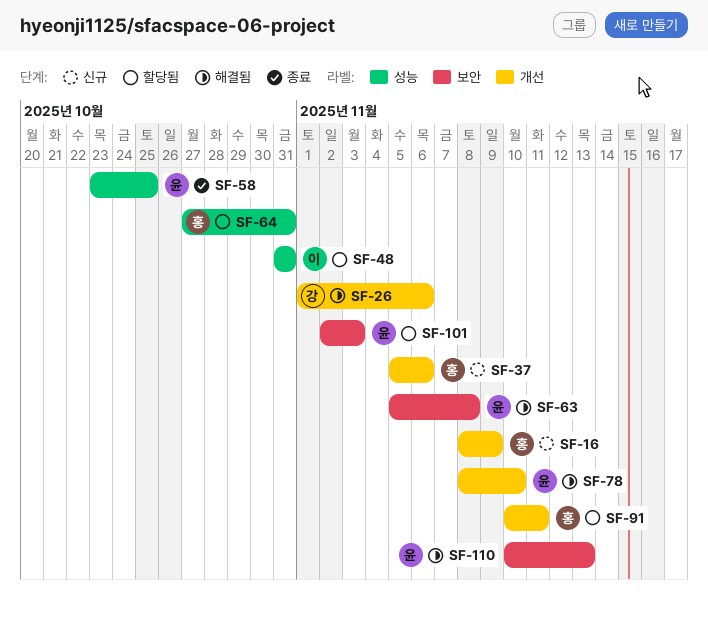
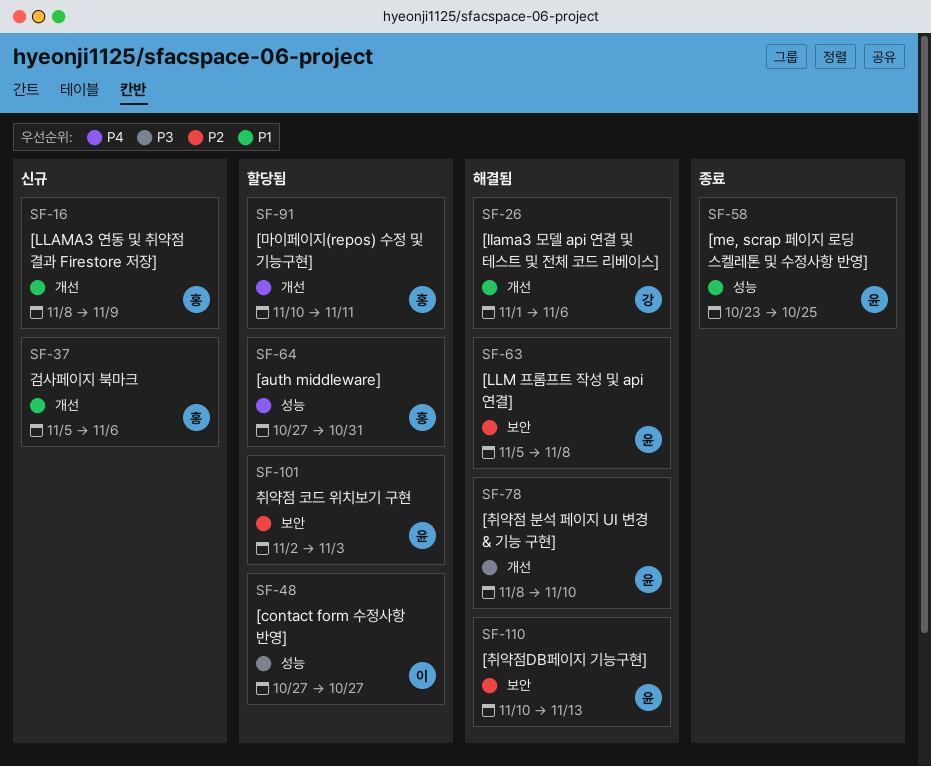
SF-48, start: Oct 31 -> Oct 27
SF-48, due: Oct 31 -> Oct 27

